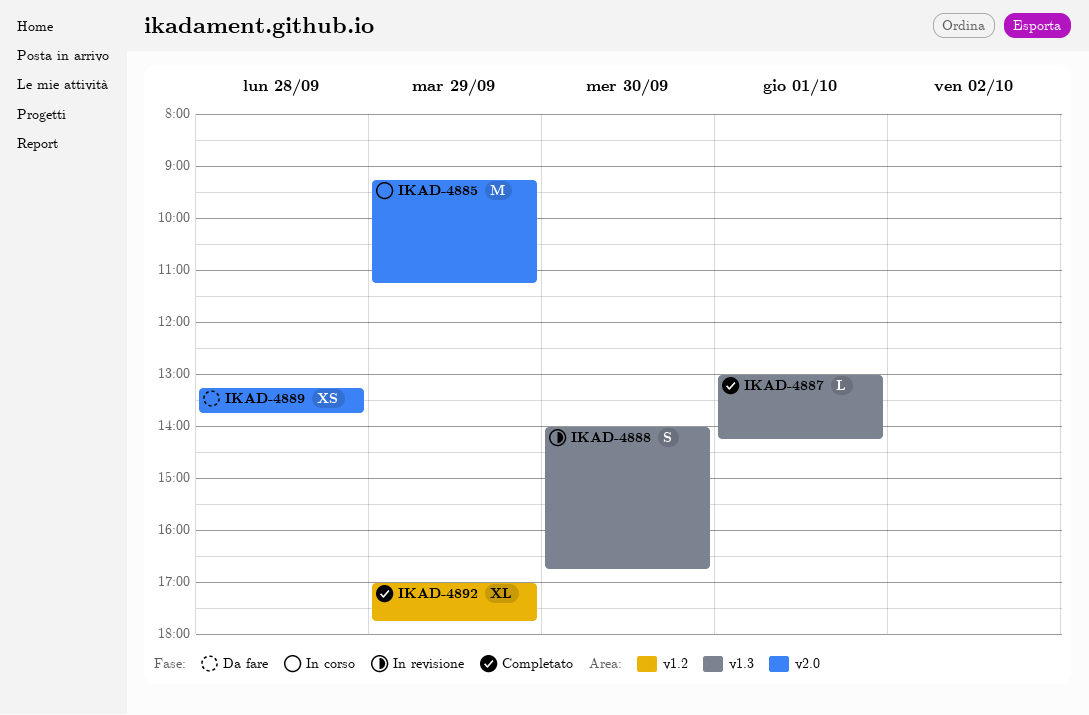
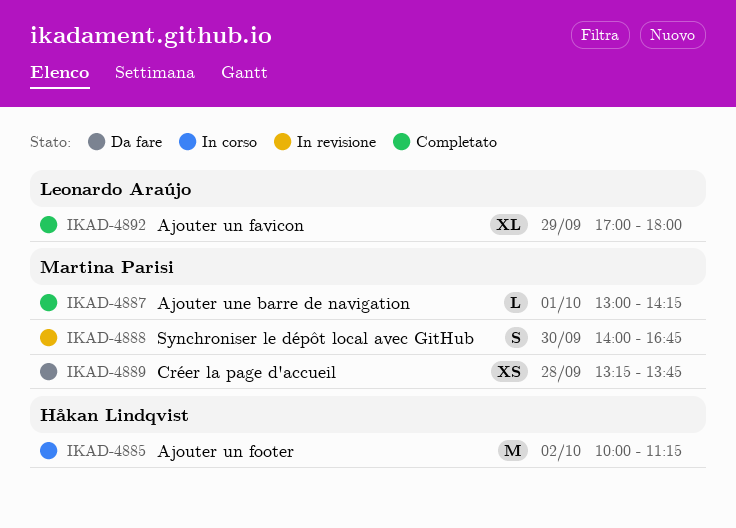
IKAD-4885, day: Sep 29 -> Oct 2
IKAD-4885, begins: 09:15 -> 10:00
IKAD-4892, ends: 17:45 -> 18:00

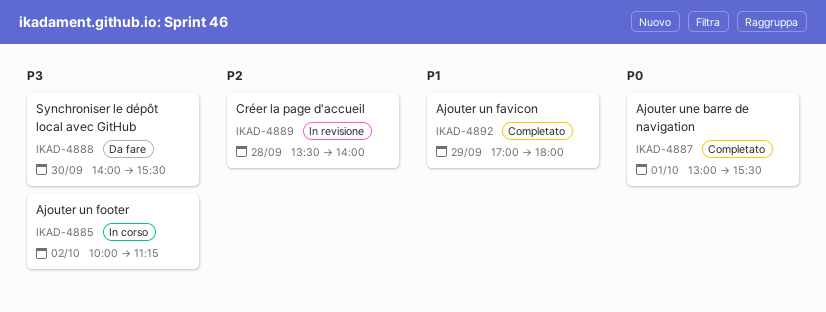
IKAD-4887, ends: 14:15 -> 15:30
IKAD-4888, status: In revisione -> Da fare
IKAD-4888, ends: 16:45 -> 15:30
IKAD-4889, status: Da fare -> In revisione
IKAD-4889, begins: 13:15 -> 13:30
IKAD-4889, ends: 13:45 -> 14:00

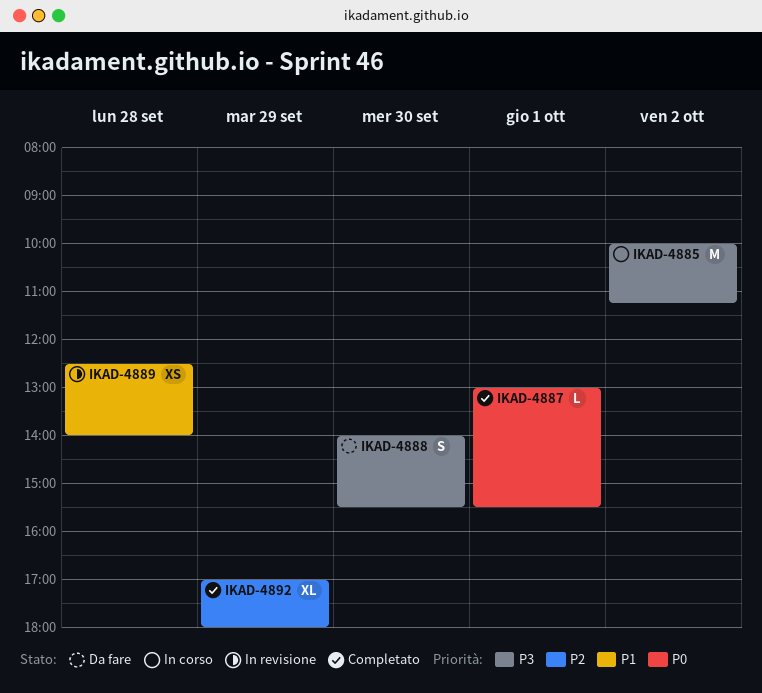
IKAD-4889, priority: P2 -> P1
IKAD-4889, begins: 13:30 -> 12:30
IKAD-4892, priority: P1 -> P2

